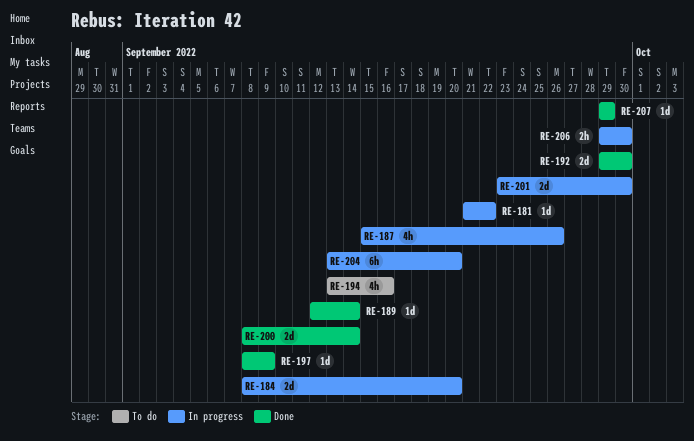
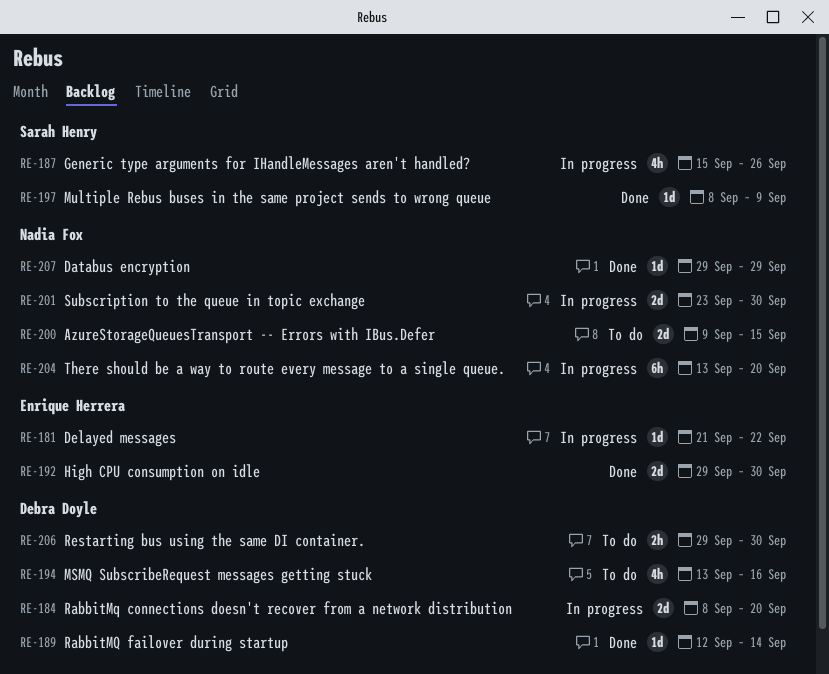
RE-200, status: Done -> To do
RE-200, start: Sep 8 -> Sep 9
RE-200, due: Sep 14 -> Sep 15
RE-206, status: In progress -> To do

